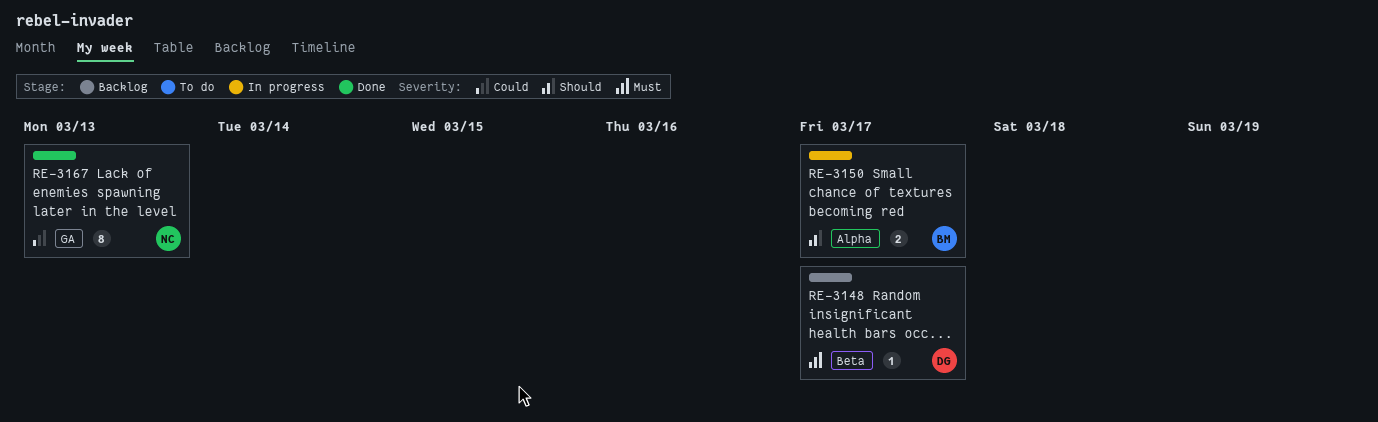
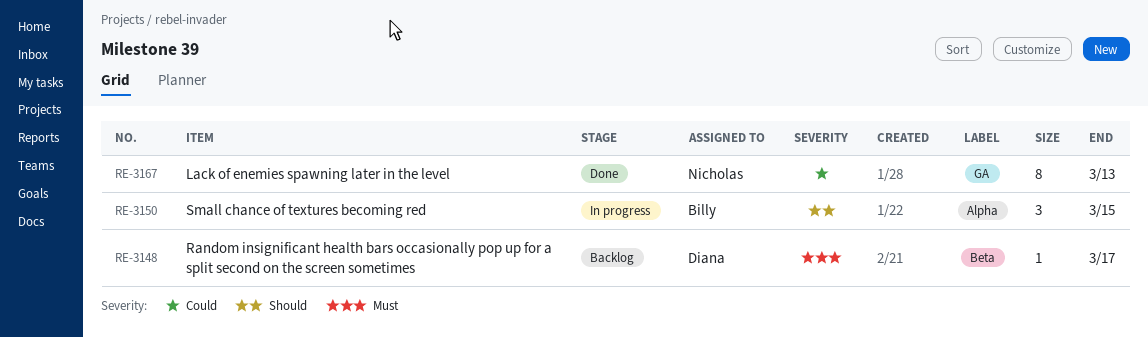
RE-3150, estimate: 2 -> 3
RE-3150, due: Mar 17 -> Mar 15

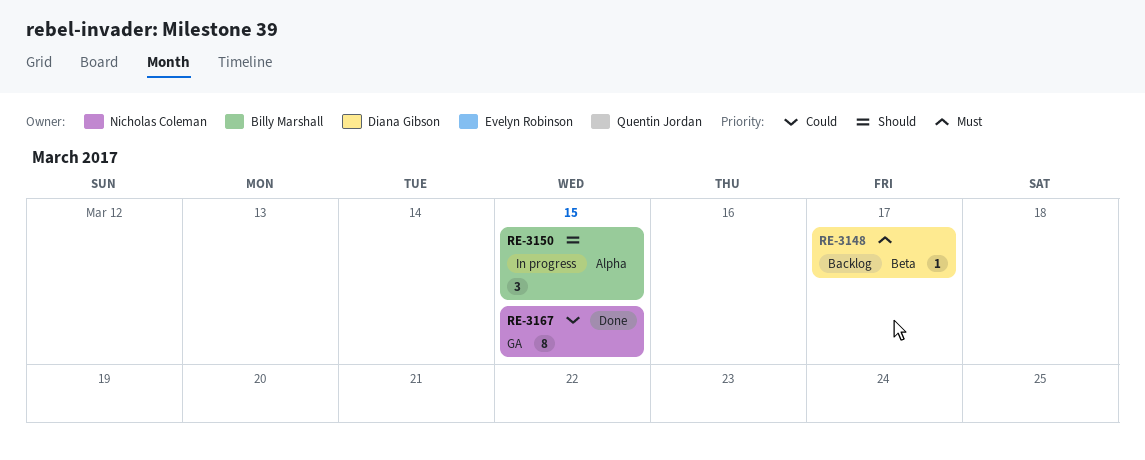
RE-3167, due: Mar 13 -> Mar 15

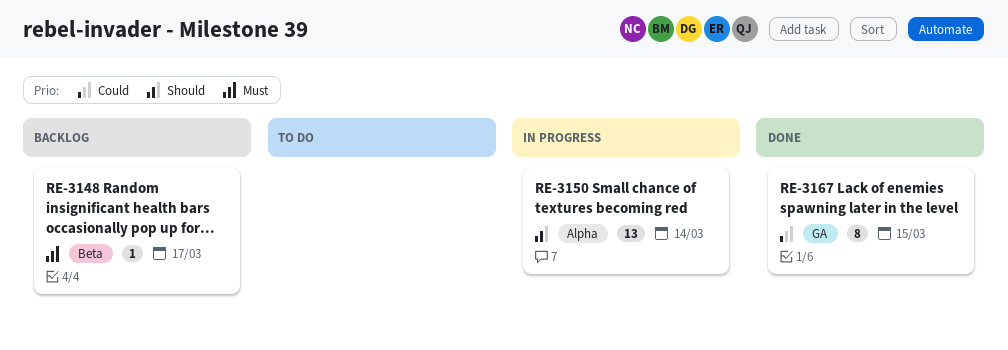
RE-3150, estimate: 3 -> 13
RE-3150, due: Mar 15 -> Mar 14

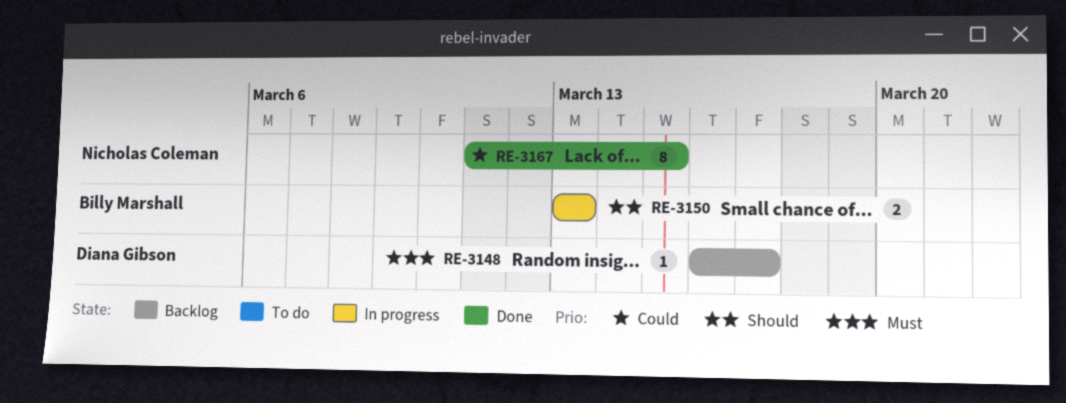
RE-3150, estimate: 13 -> 2
RE-3150, due: Mar 14 -> Mar 13

